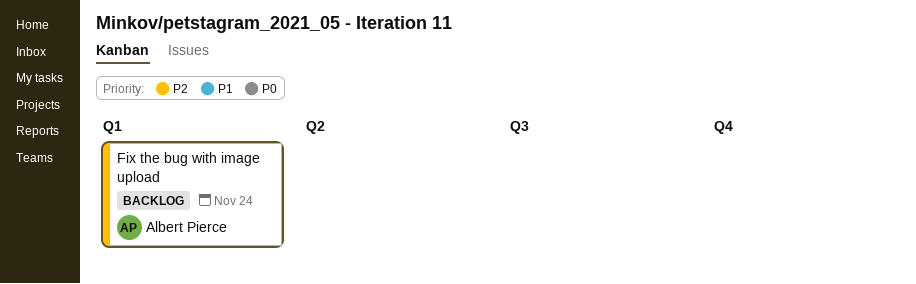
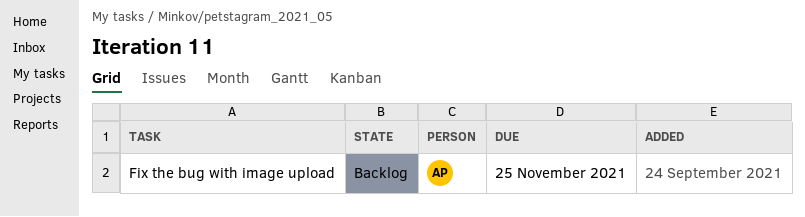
Fix the bug with image upload, due: Nov 24 -> Nov 25

